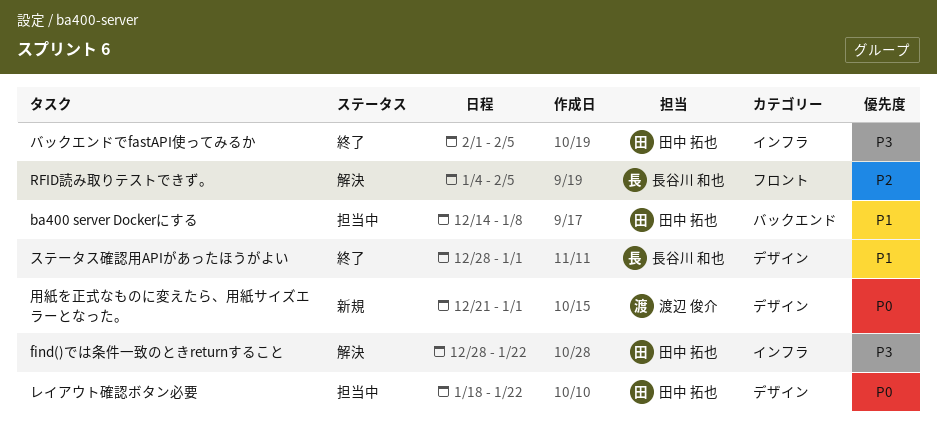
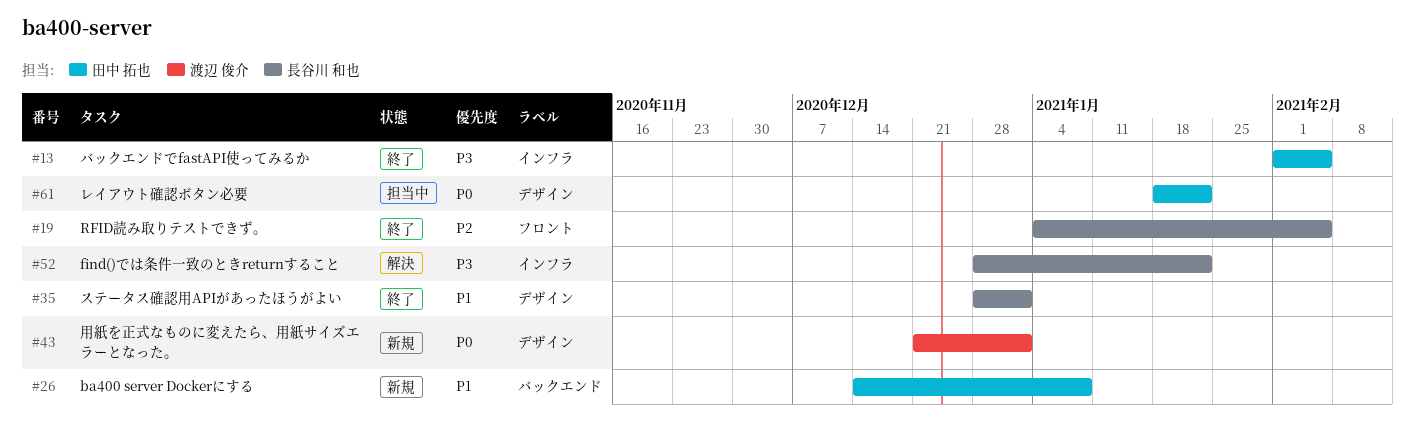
ba400 server Dockerにする, status: 担当中 -> 新規
find()では条件一致のときreturnすること, owner: 田中 拓也 -> 長谷川 和也
RFID読み取りテストできず。, status: 解決 -> 終了

